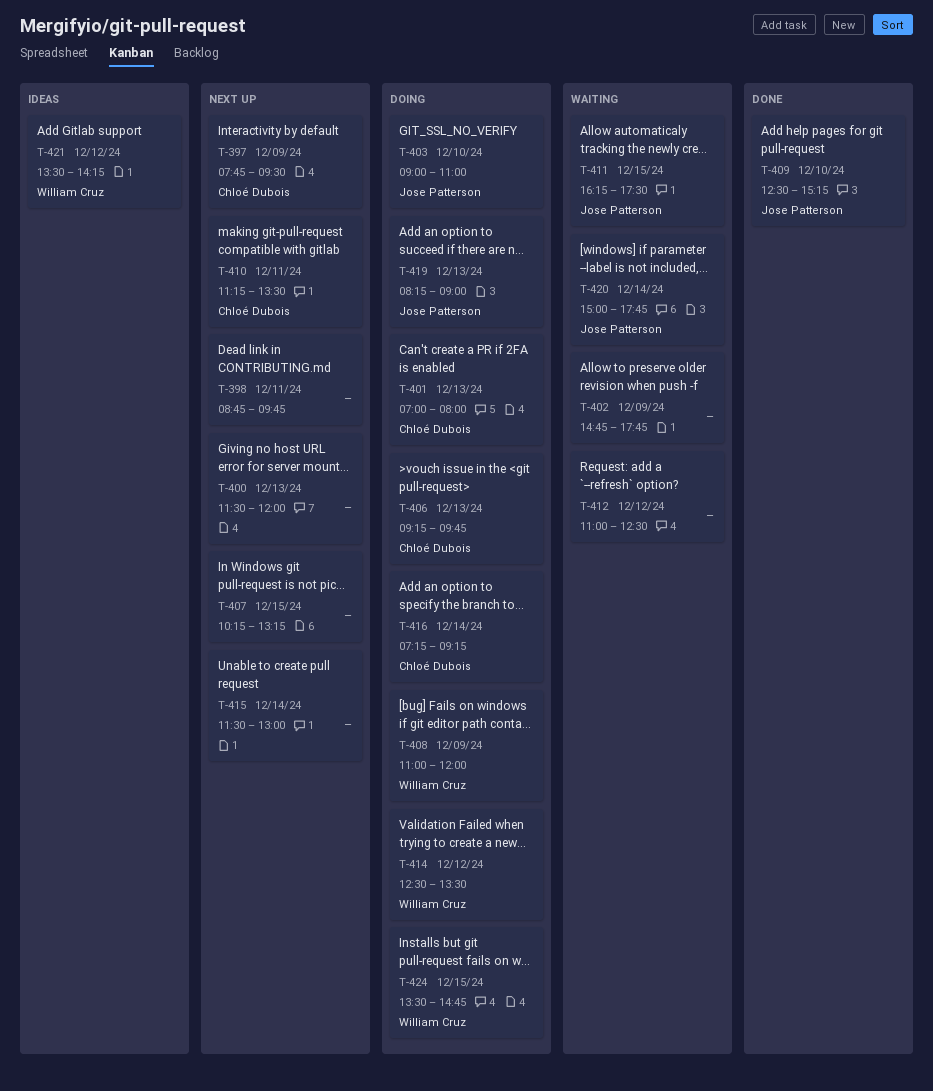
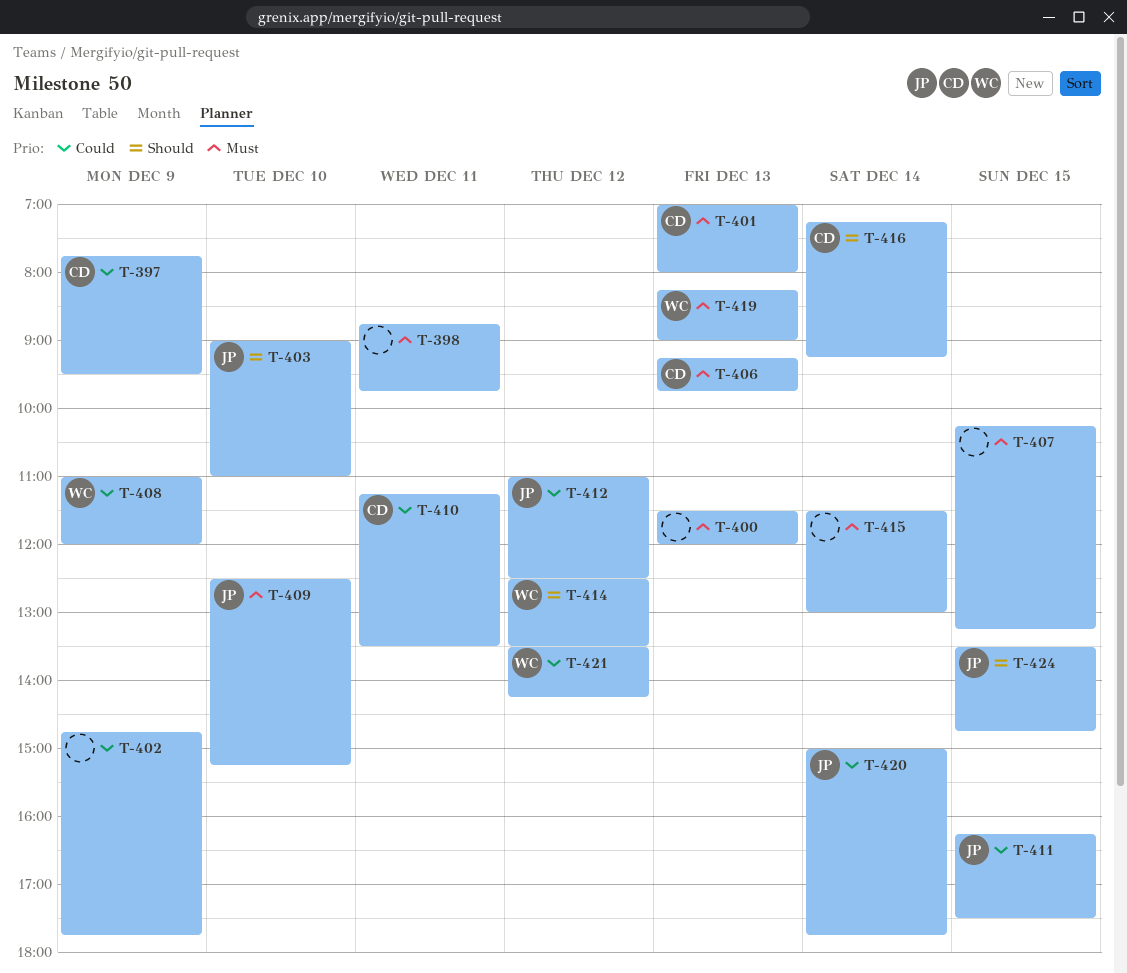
T-412, owner: none -> Jose Patterson
T-419, owner: Jose Patterson -> William Cruz
T-424, owner: William Cruz -> Jose Patterson

